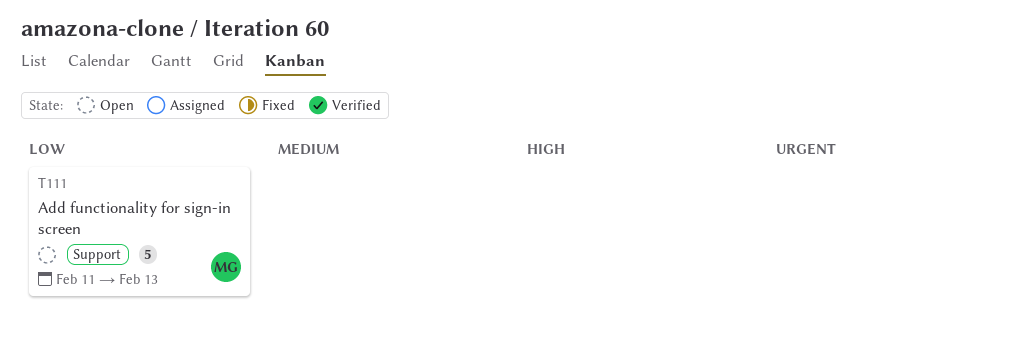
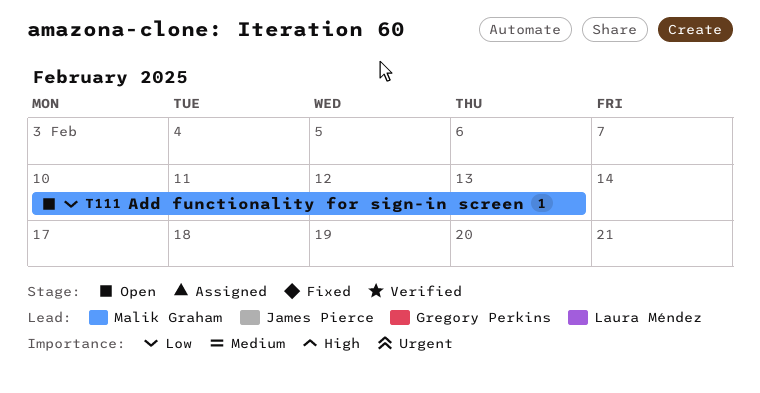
T111, estimate: 5 -> 1
T111, start: Feb 11 -> Feb 10

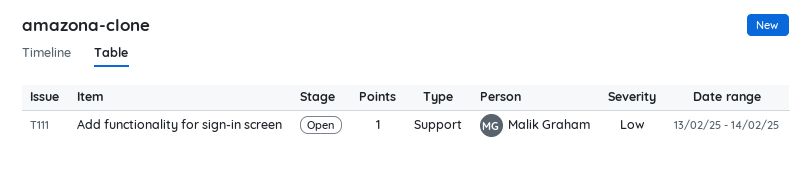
T111, start: Feb 10 -> Feb 13
T111, due: Feb 13 -> Feb 14

